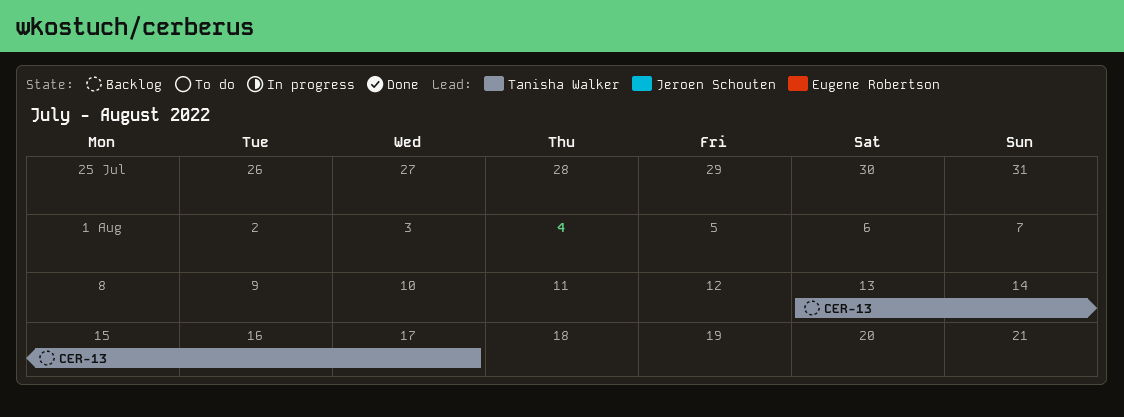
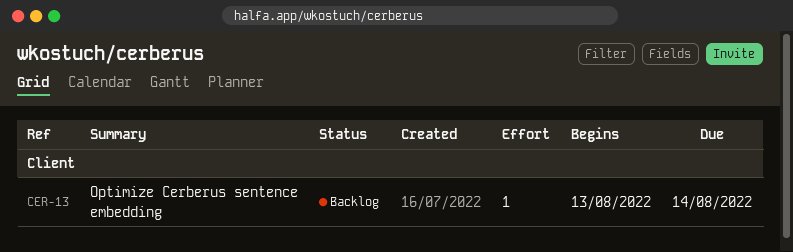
CER-13, due: Aug 17 -> Aug 14

